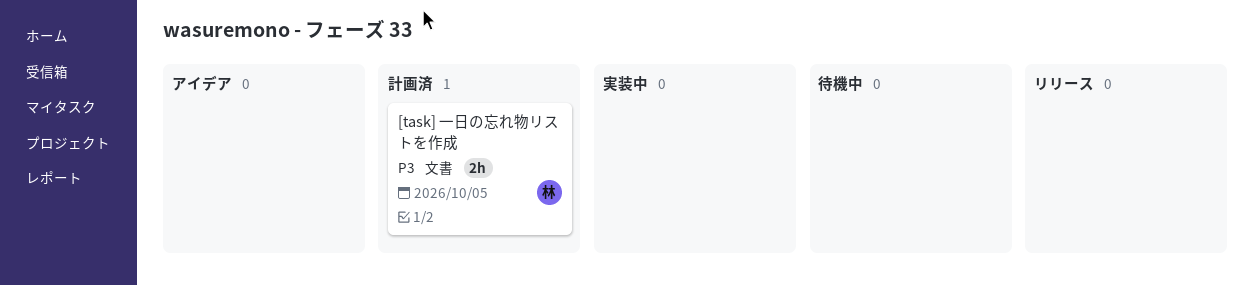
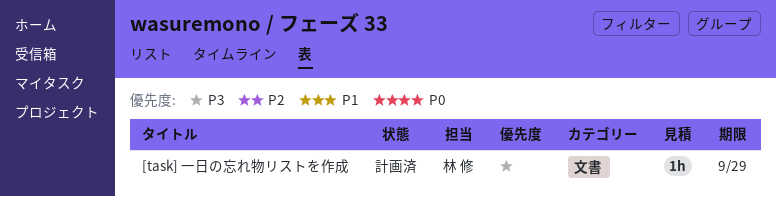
[task] 一日の忘れ物リストを作成, estimate: 2h -> 1h
[task] 一日の忘れ物リストを作成, due: Oct 5 -> Sep 29

